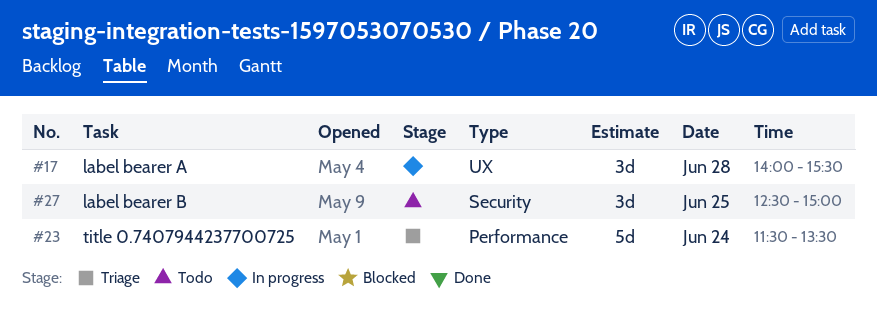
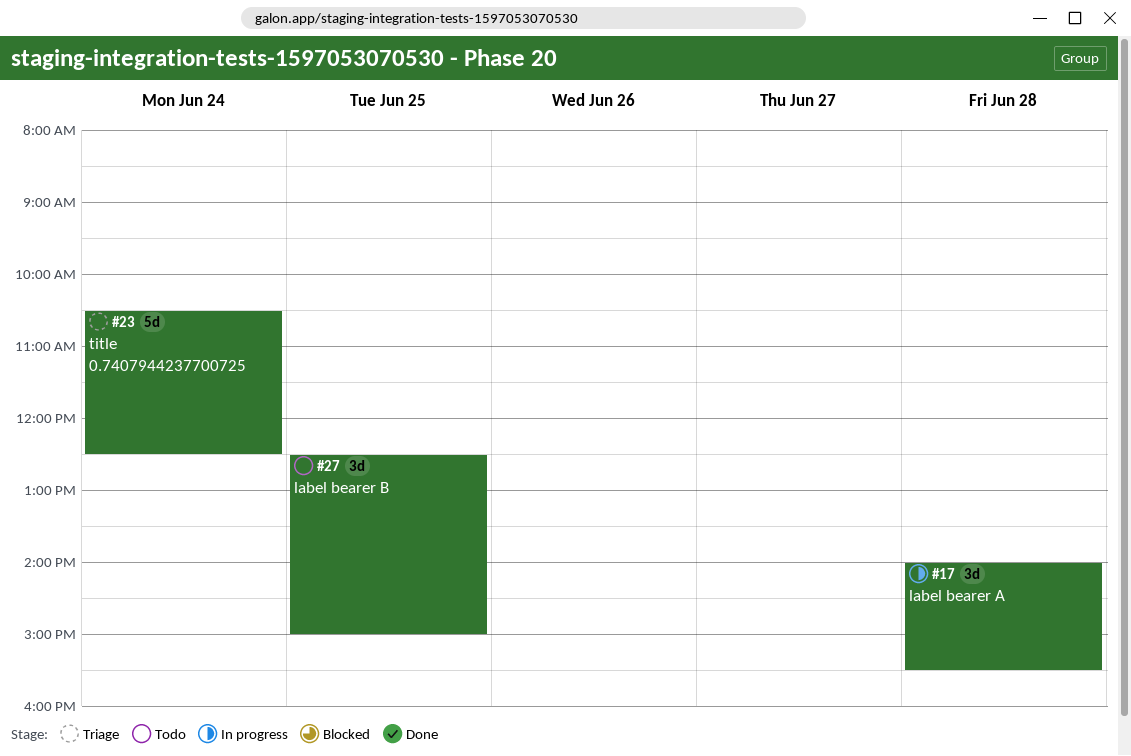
#23, begins: 11:30 -> 10:30
#23, ends: 13:30 -> 12:30

